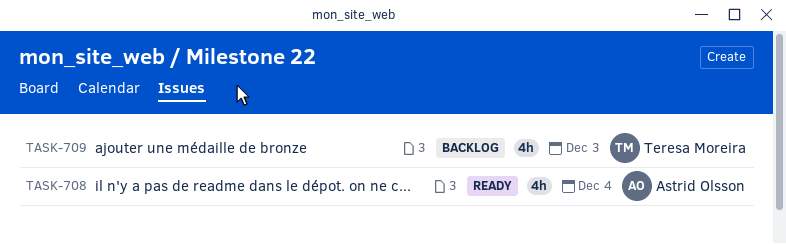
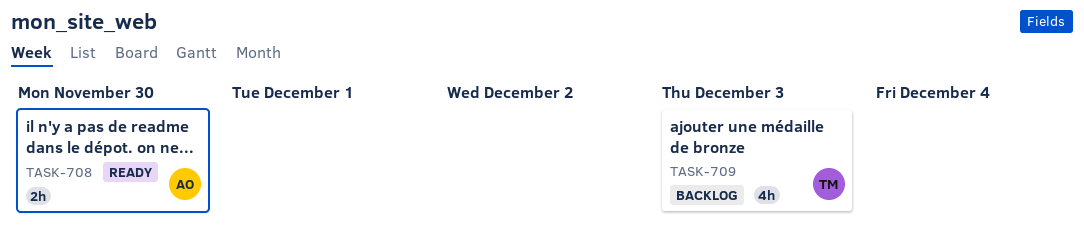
TASK-708, estimate: 4h -> 2h
TASK-708, due: Dec 4 -> Nov 30

